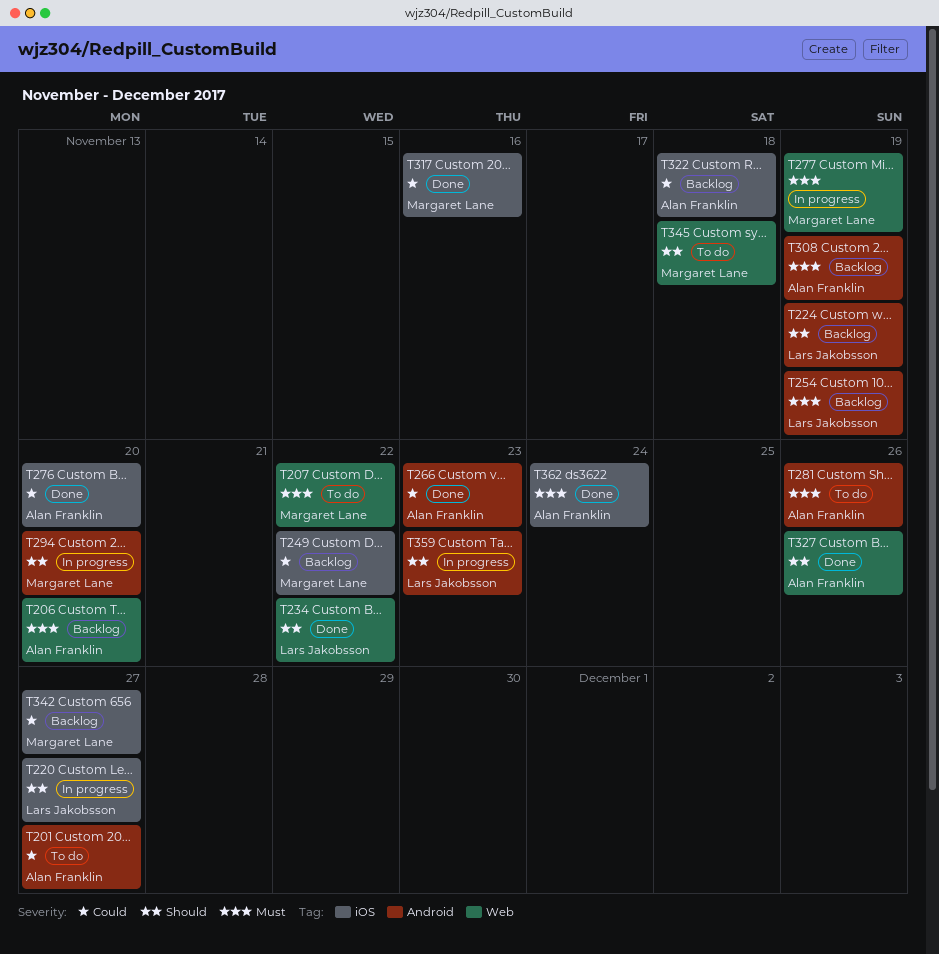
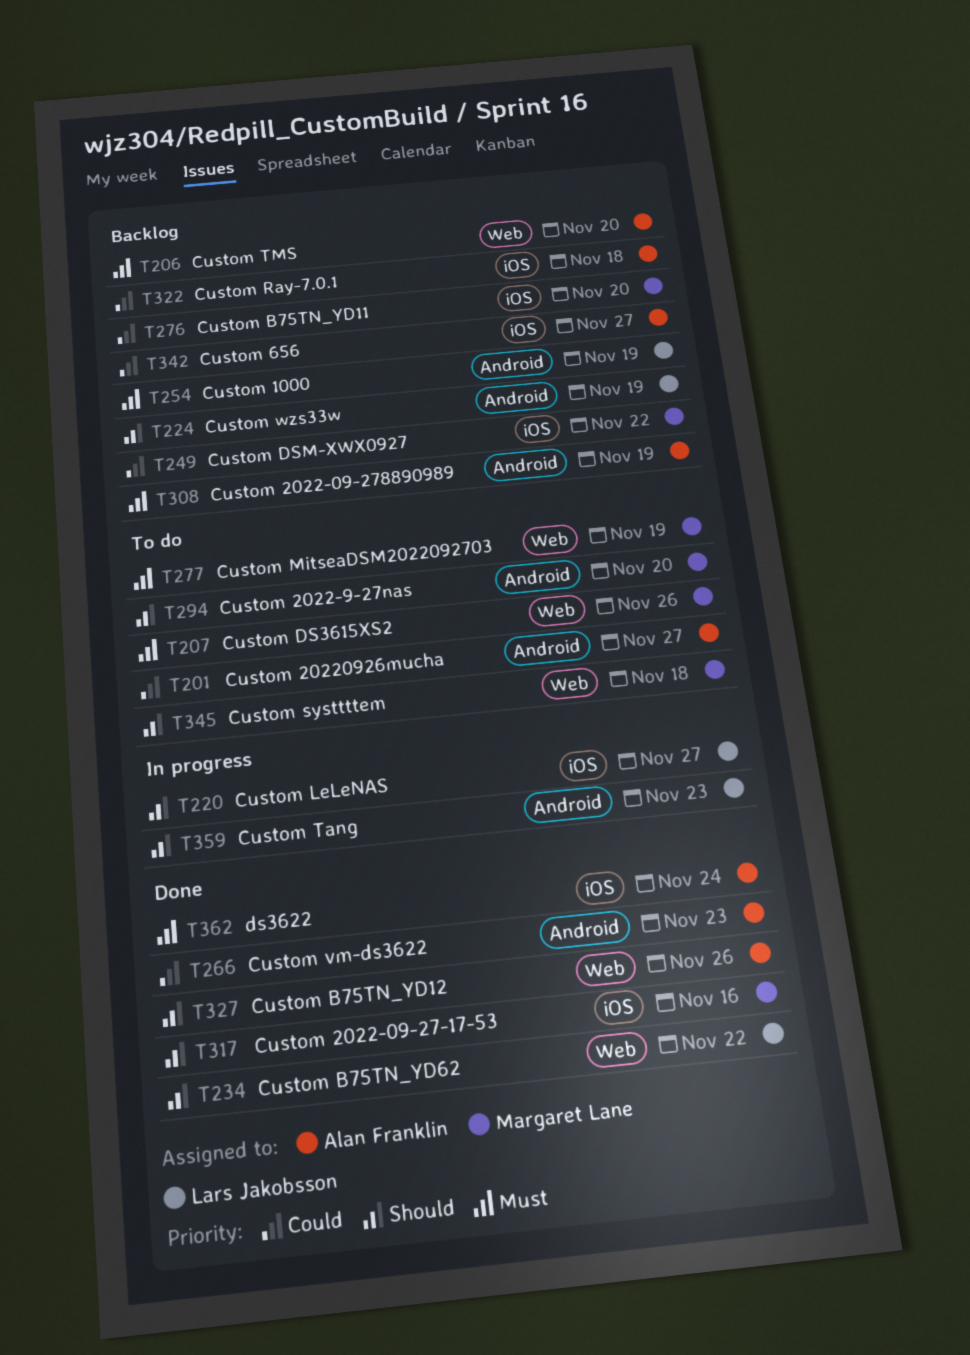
T207, due: Nov 22 -> Nov 26
T276, status: Done -> Backlog
T276, owner: Alan Franklin -> Margaret Lane
T277, status: In progress -> To do
T281: present -> none
T294, status: In progress -> To do
T317, priority: Could -> Should
T342, owner: Margaret Lane -> Alan Franklin

